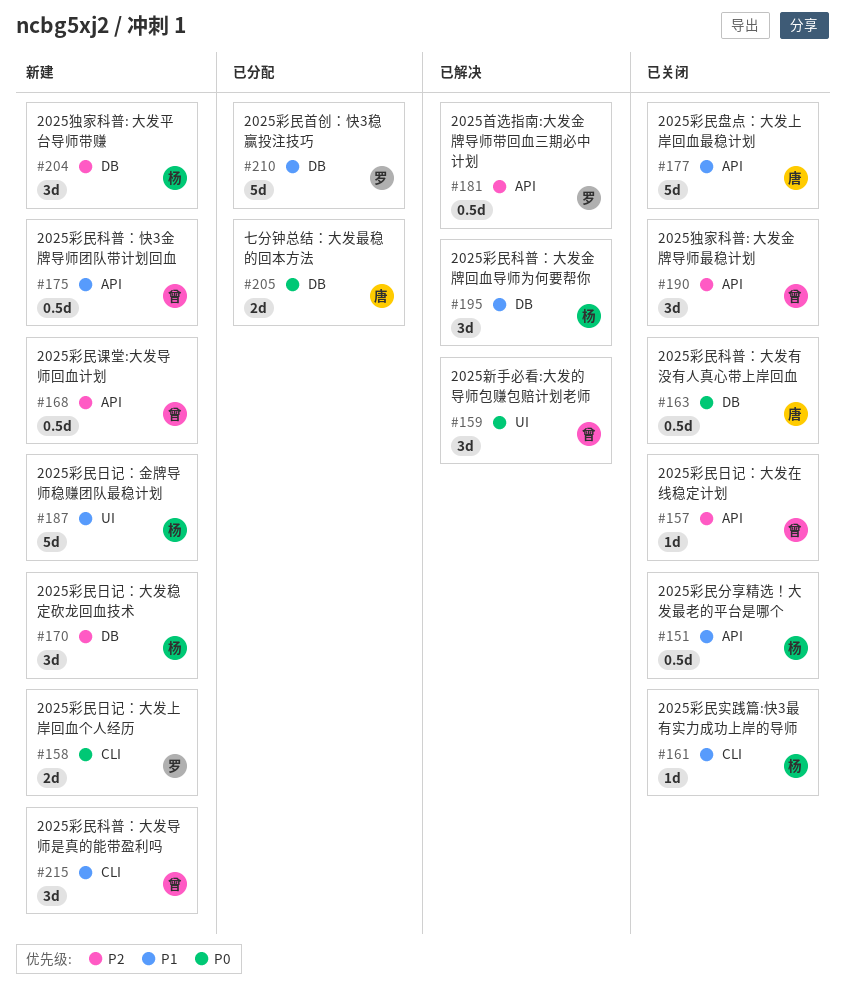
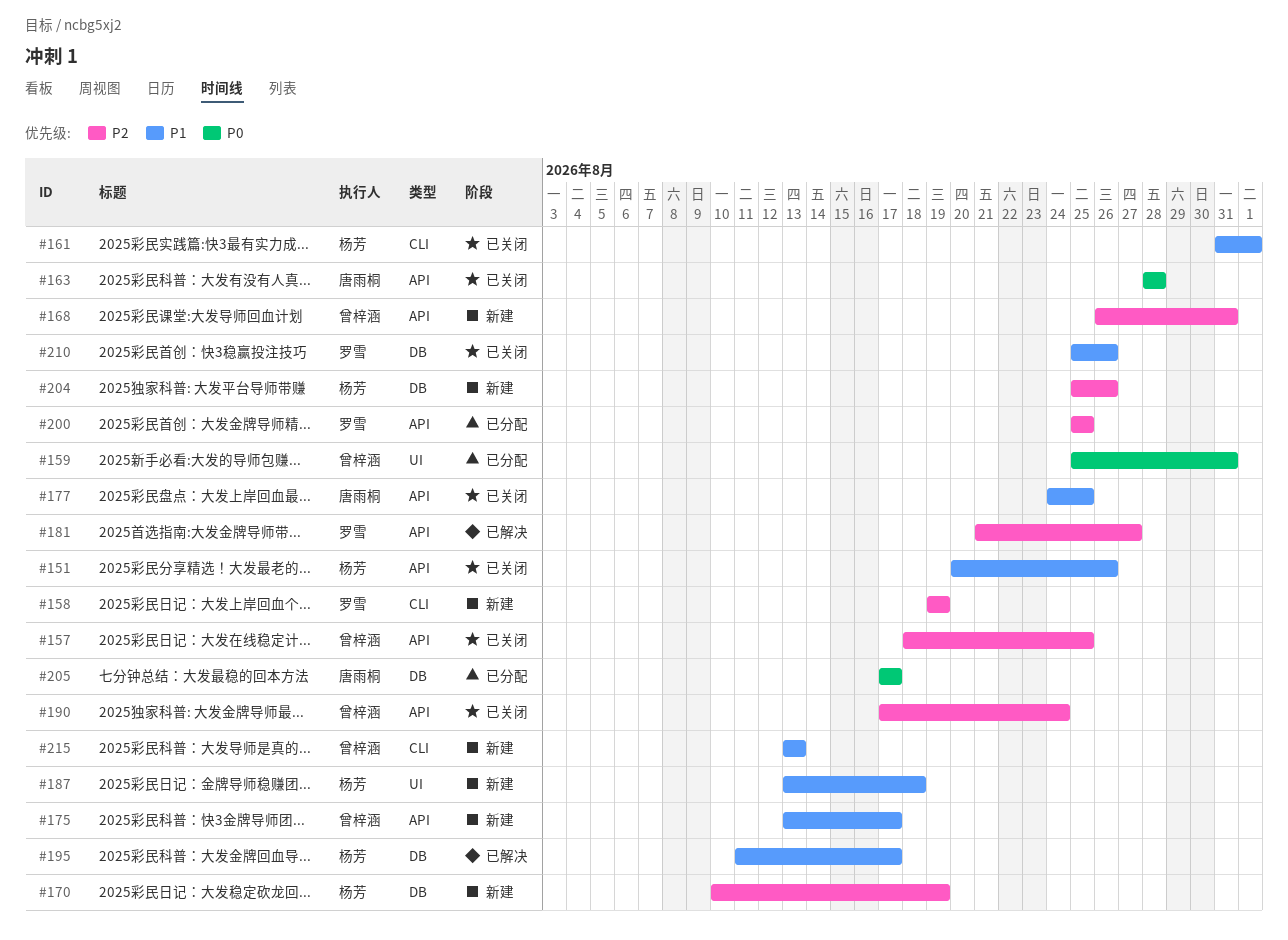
#158, priority: P0 -> P2
#159, status: 已解决 -> 已分配
#163, label: DB -> API
#200: none -> present
#210, status: 已分配 -> 已关闭

